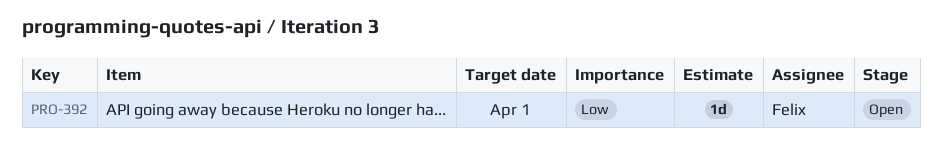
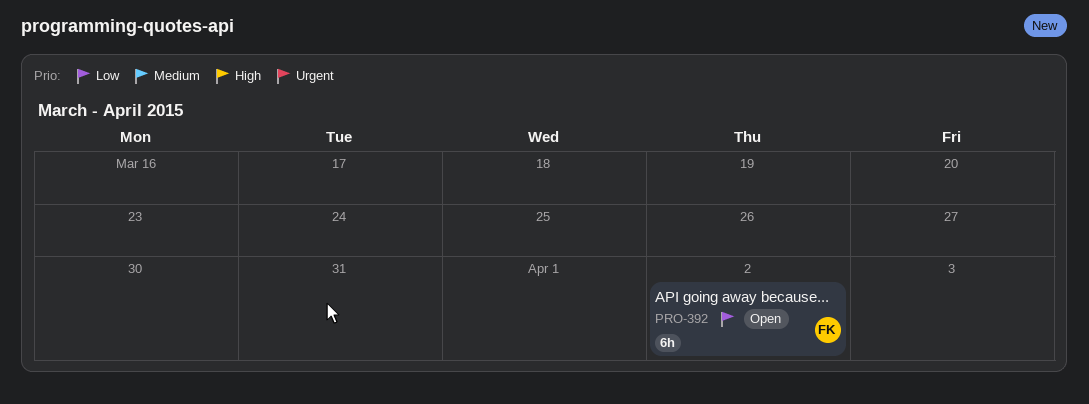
PRO-392, estimate: 1d -> 6h
PRO-392, due: Apr 1 -> Apr 2

